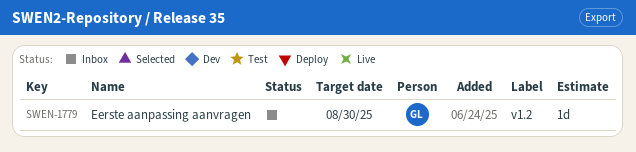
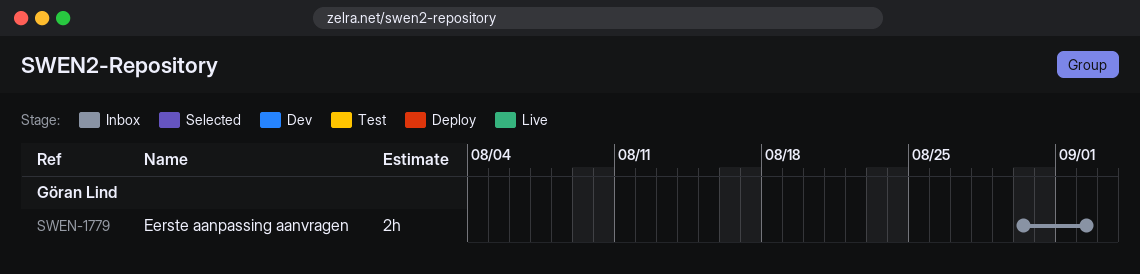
SWEN-1779, estimate: 1d -> 2h
SWEN-1779, due: Aug 30 -> Sep 2

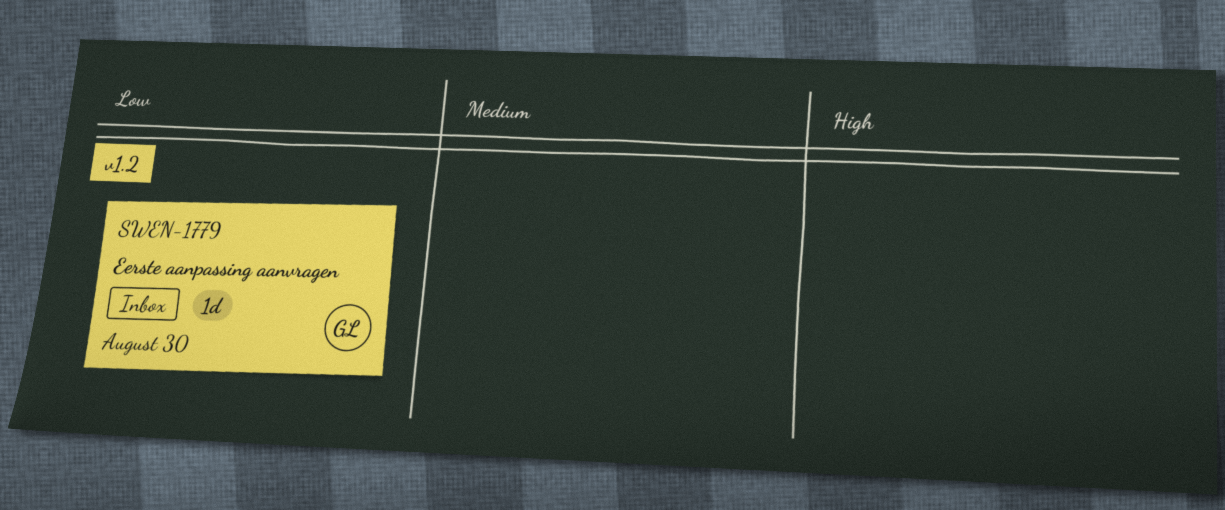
SWEN-1779, estimate: 2h -> 1d
SWEN-1779, due: Sep 2 -> Aug 30

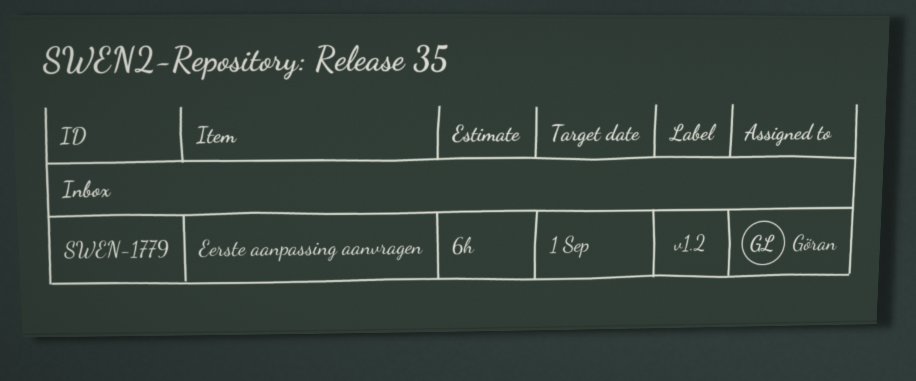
SWEN-1779, estimate: 1d -> 6h
SWEN-1779, due: Aug 30 -> Sep 1

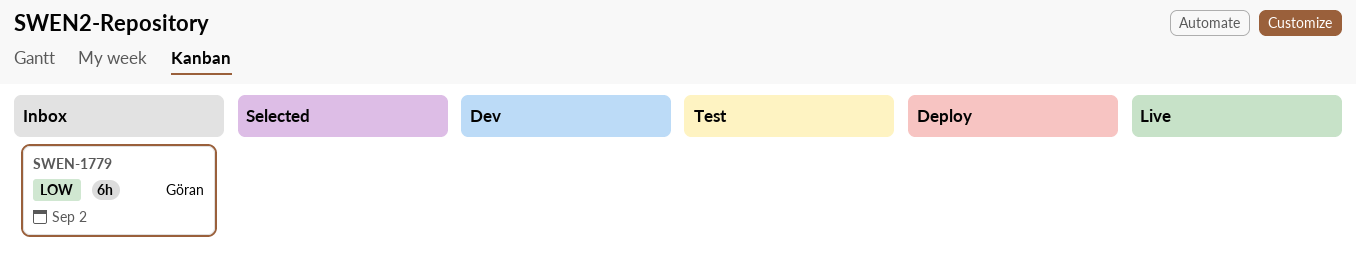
SWEN-1779, due: Sep 1 -> Sep 2

